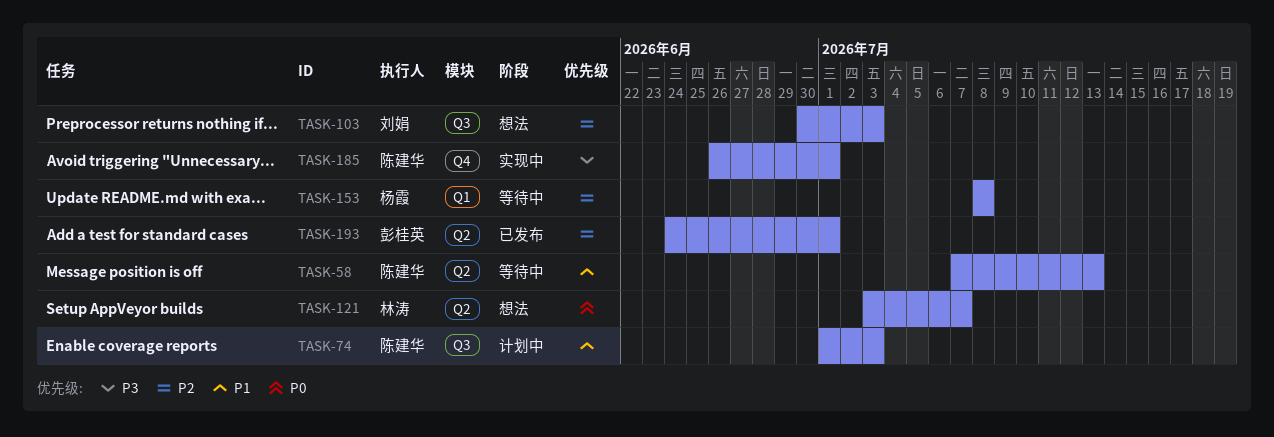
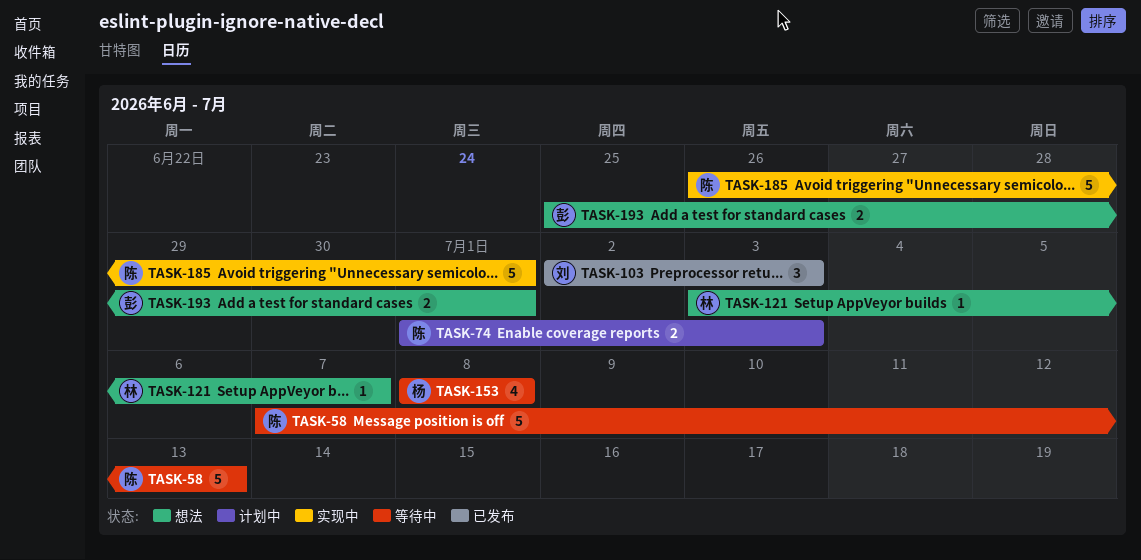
TASK-103, status: 想法 -> 已发布
TASK-103, start: Jun 30 -> Jul 2
TASK-193, status: 已发布 -> 想法
TASK-193, start: Jun 24 -> Jun 25

